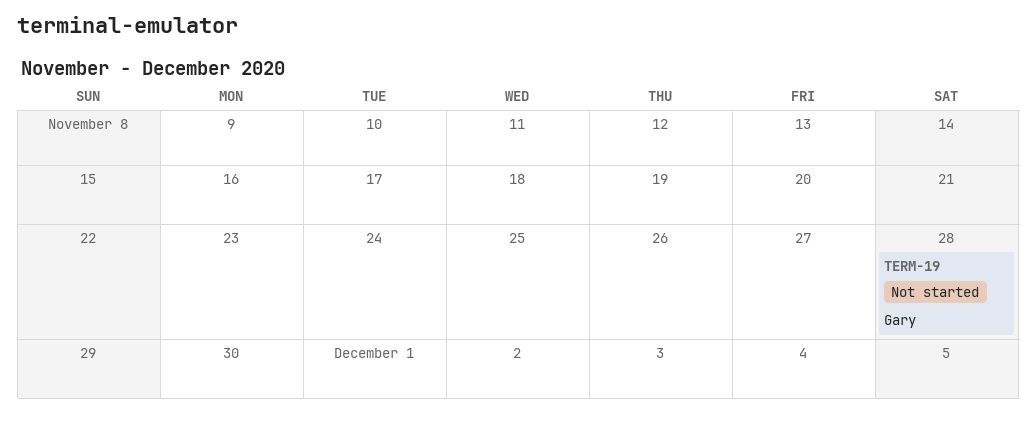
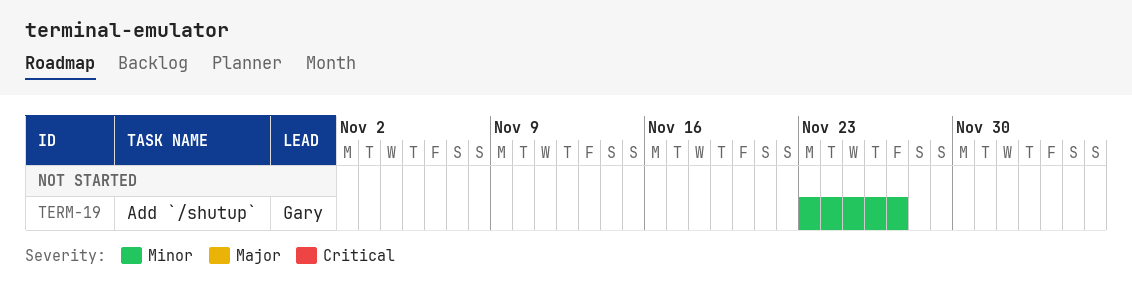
TERM-19, due: Nov 28 -> Nov 27

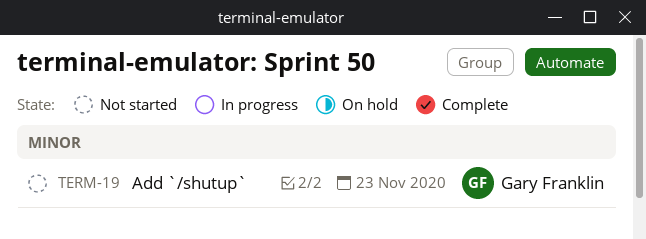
TERM-19, due: Nov 27 -> Nov 23

